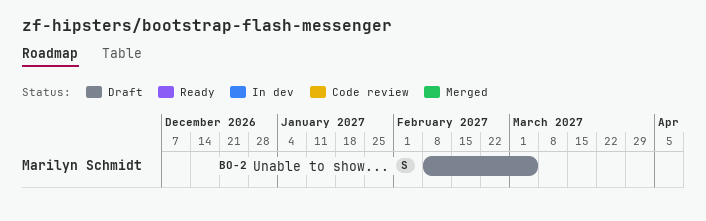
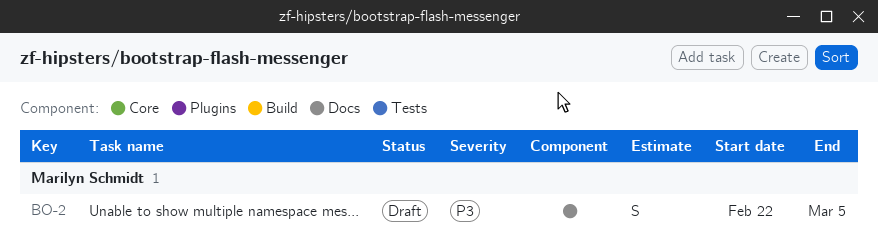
BO-2, start: Feb 8 -> Feb 22

